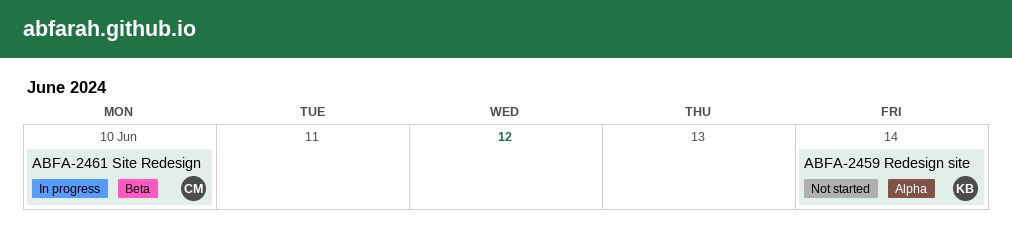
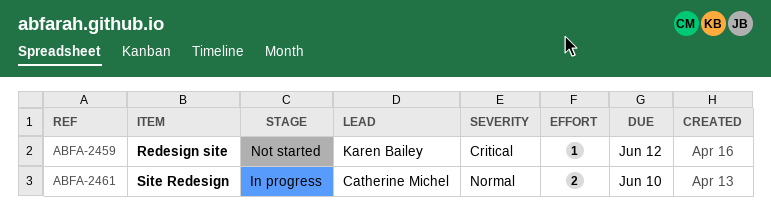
ABFA-2459, due: Jun 14 -> Jun 12

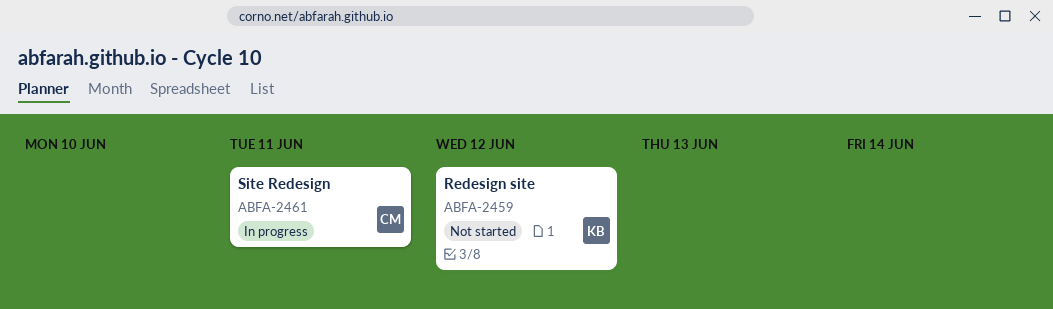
ABFA-2461, due: Jun 10 -> Jun 11

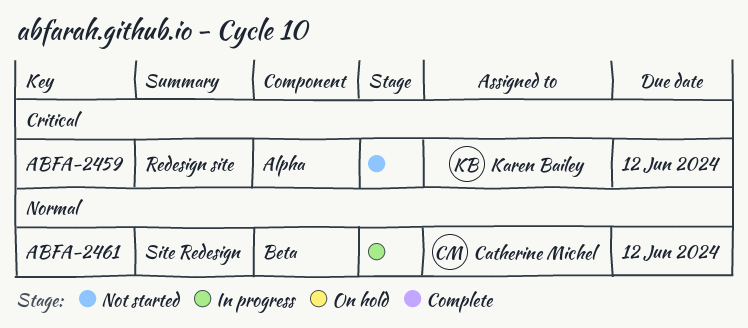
ABFA-2461, due: Jun 11 -> Jun 12

